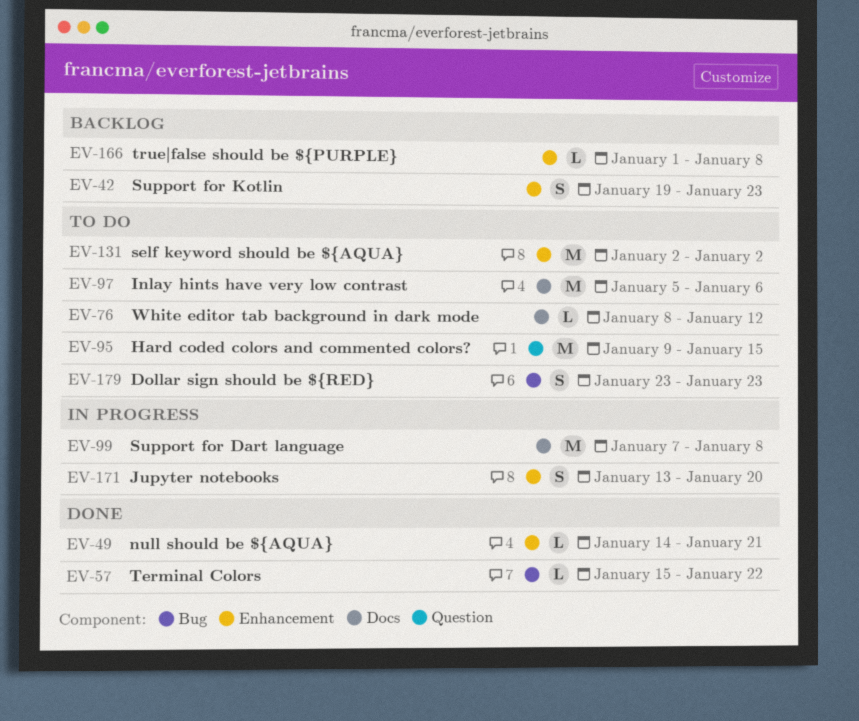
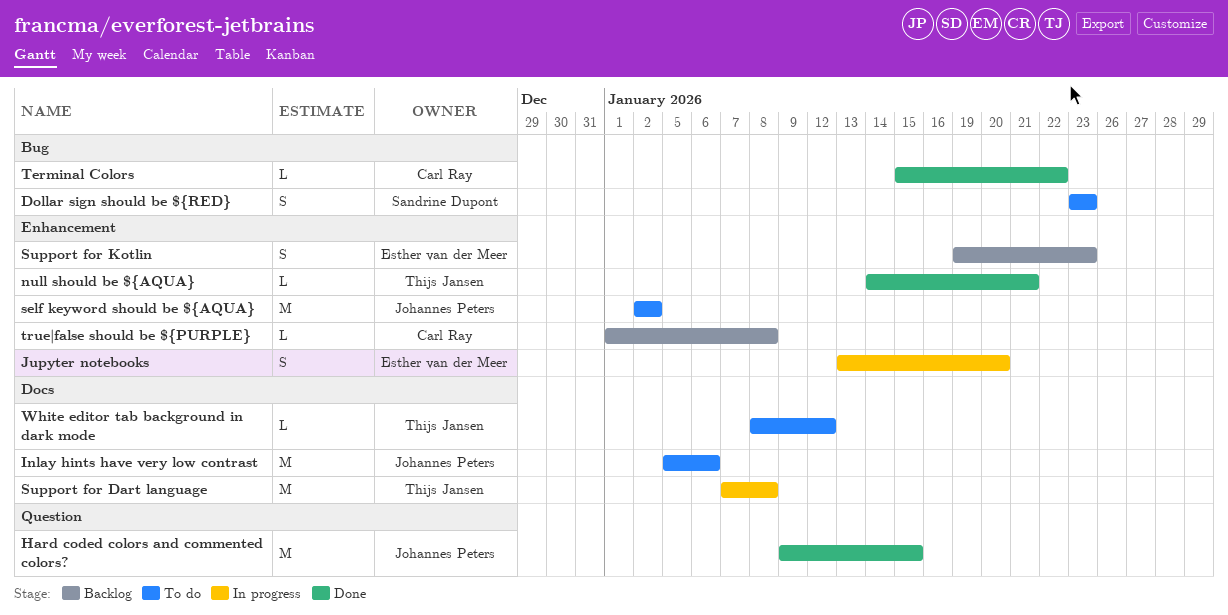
Hard coded colors and commented colors?, status: To do -> Done

